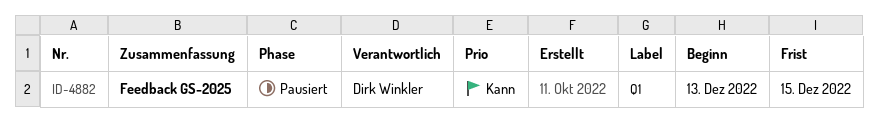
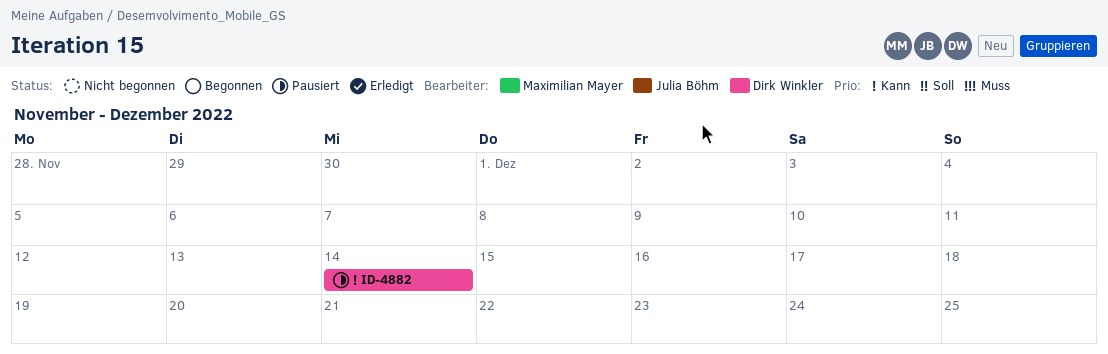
ID-4882, start: Dec 13 -> Dec 14
ID-4882, due: Dec 15 -> Dec 14

